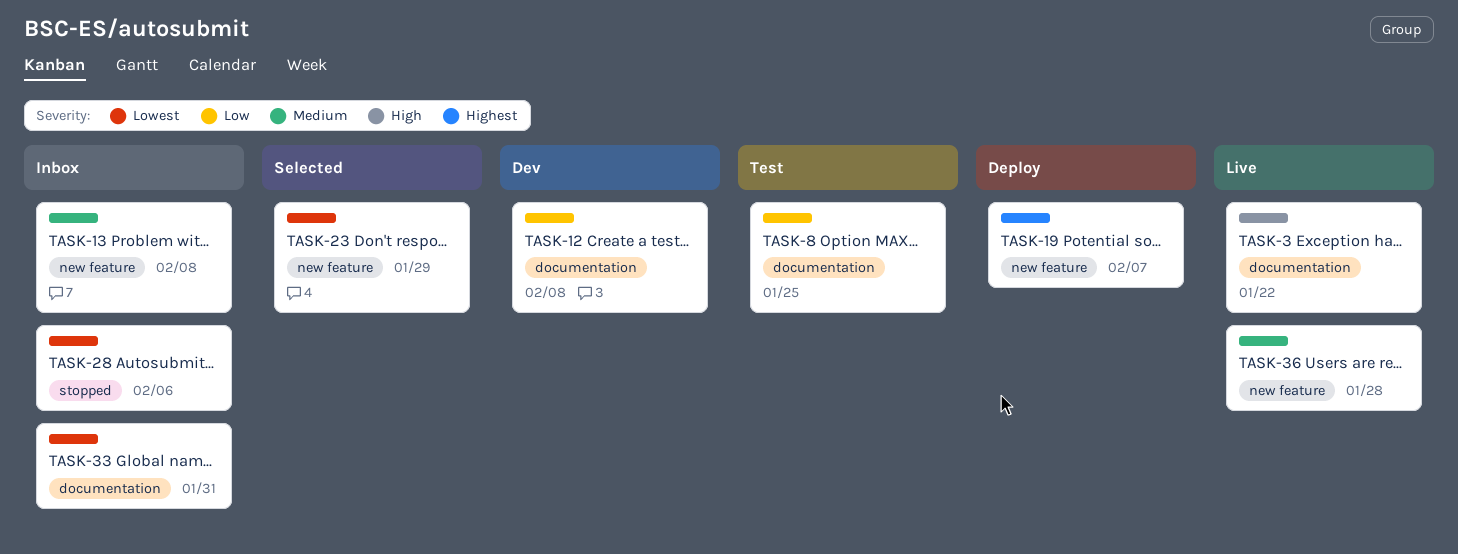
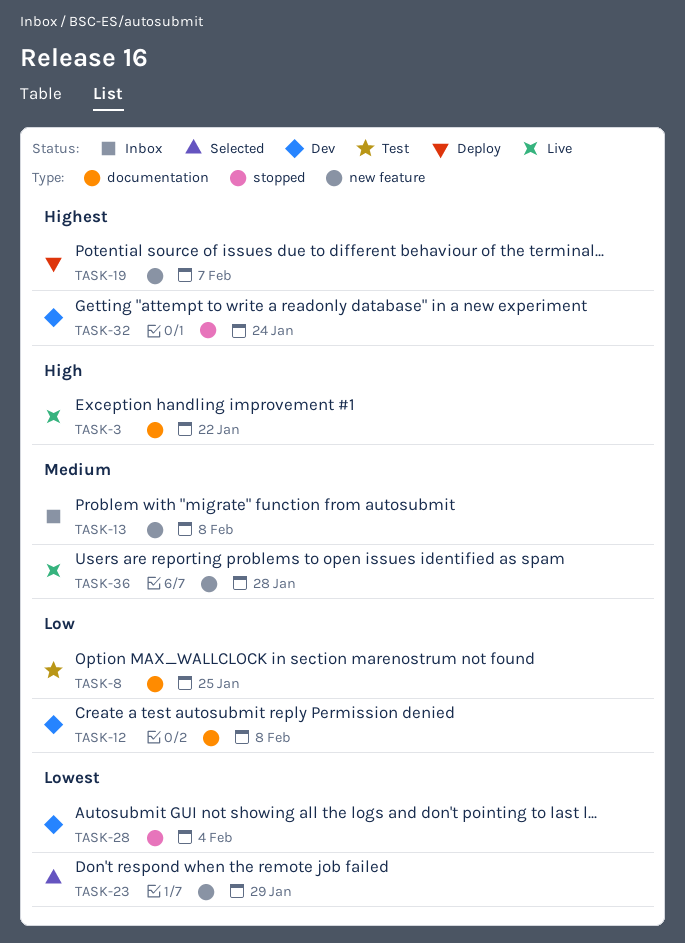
TASK-28, status: Inbox -> Dev
TASK-28, due: Feb 6 -> Feb 4
TASK-32: none -> present
TASK-33: present -> none

